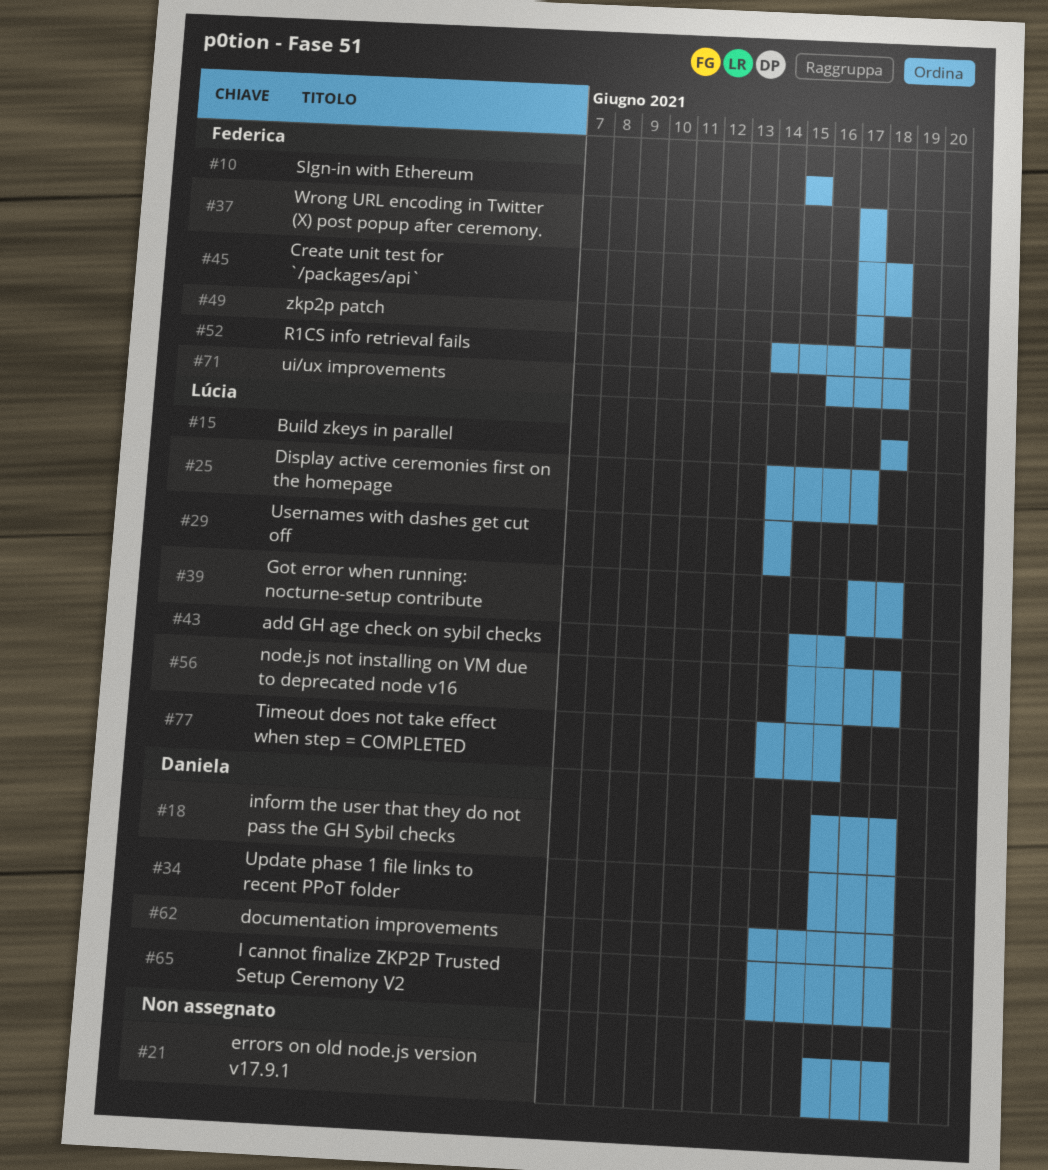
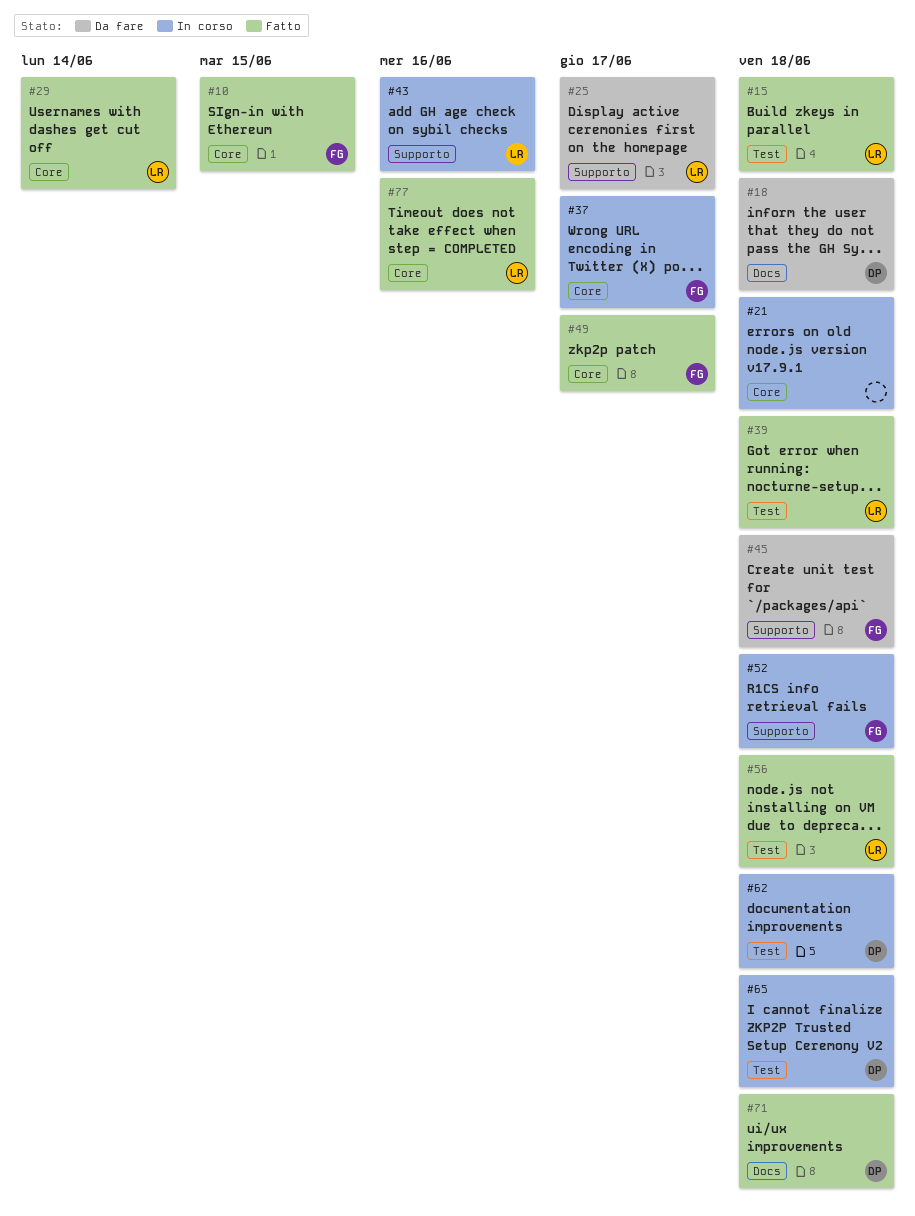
#34: present -> none
#71, owner: Federica -> Daniela

